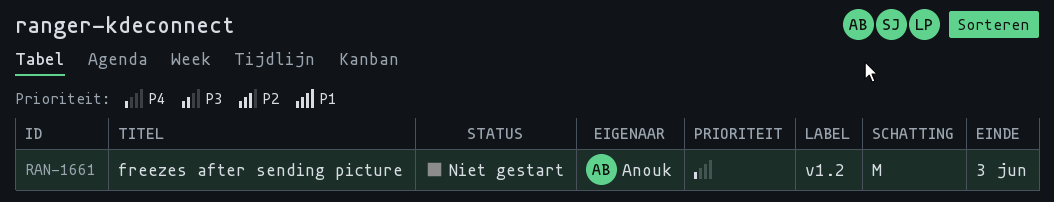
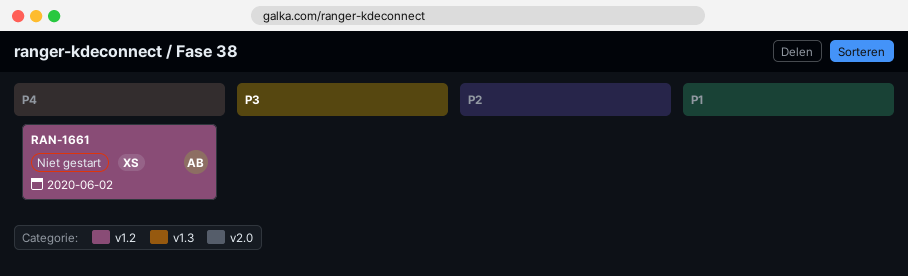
RAN-1661, estimate: M -> XS
RAN-1661, due: Jun 3 -> Jun 2

